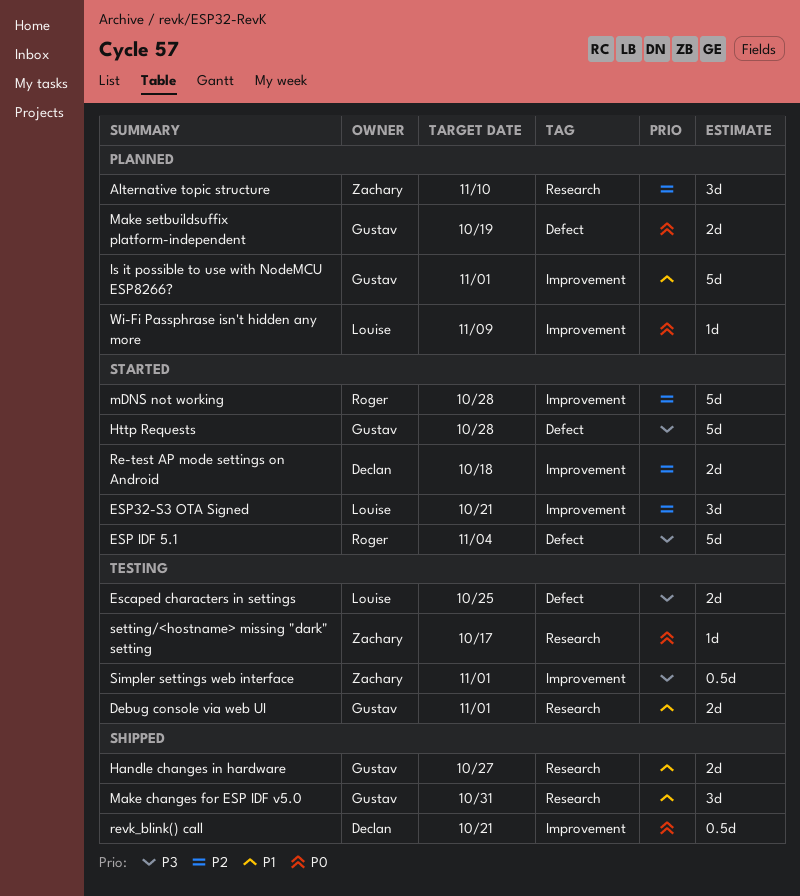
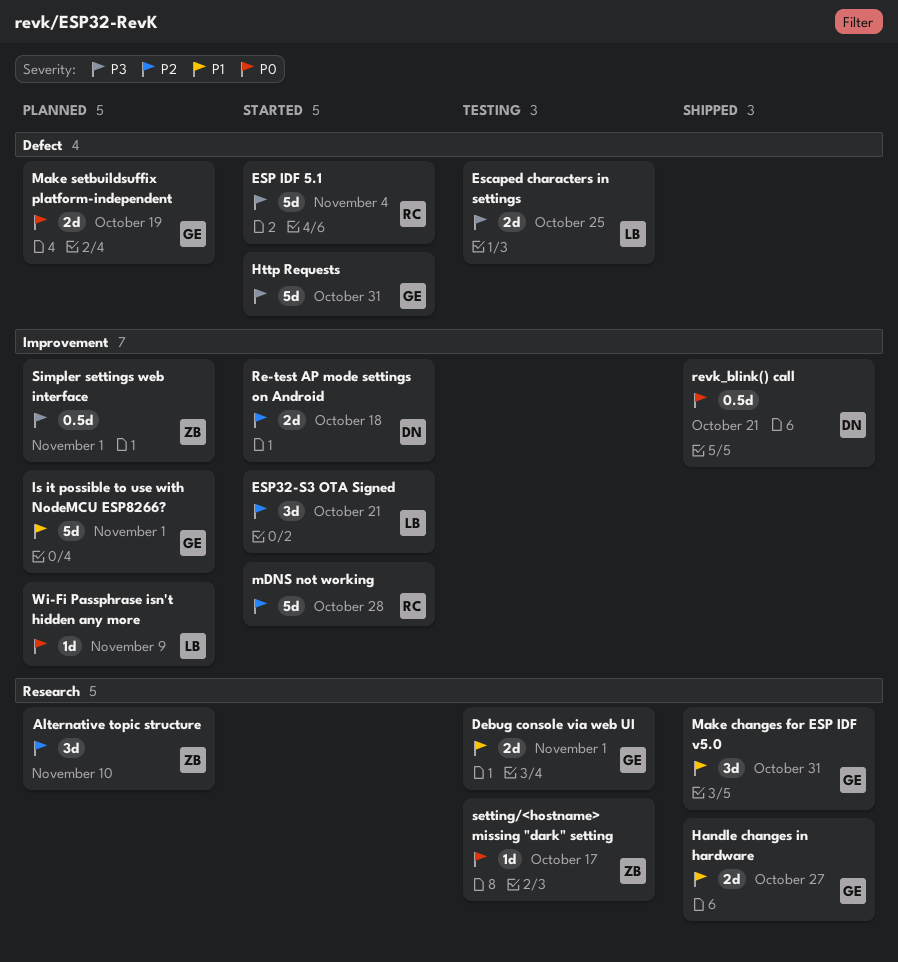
Http Requests, due: Oct 28 -> Oct 31
Simpler settings web interface, status: Testing -> Planned

